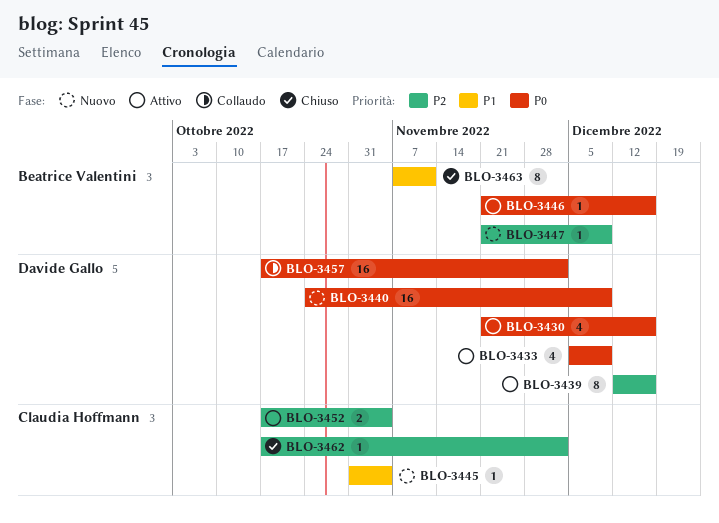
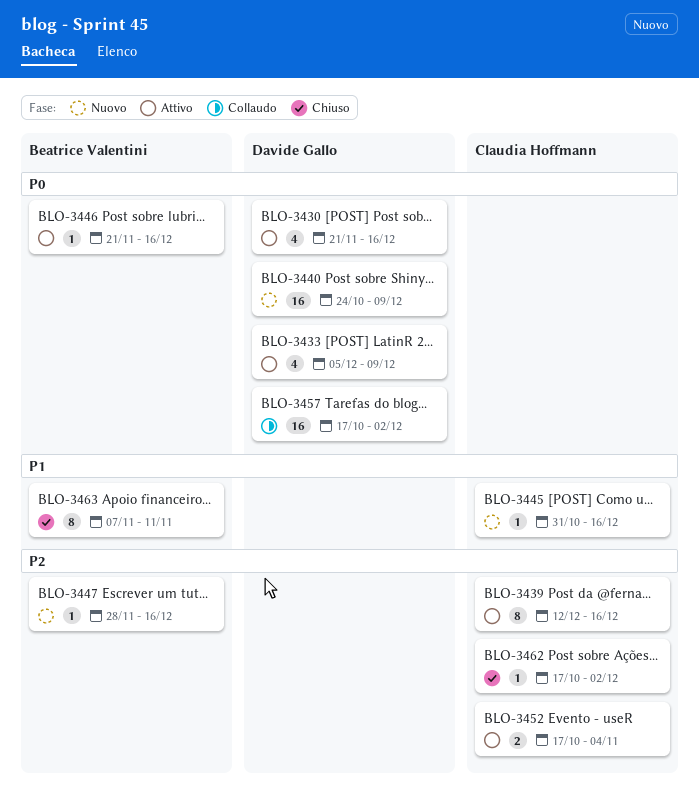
BLO-3439, owner: Davide Gallo -> Claudia Hoffmann
BLO-3445, due: Nov 4 -> Dec 16
BLO-3447, start: Nov 21 -> Nov 28
BLO-3447, due: Dec 9 -> Dec 16

